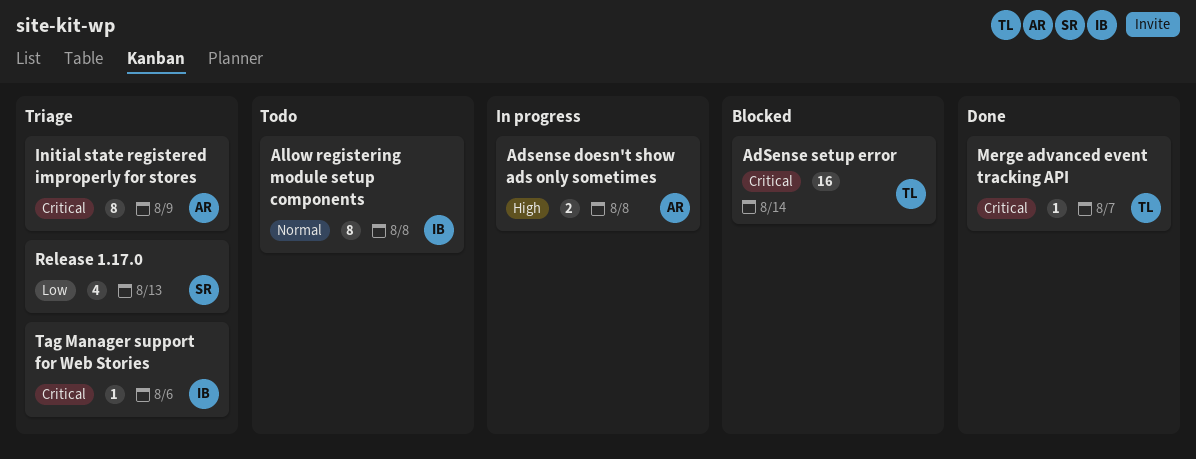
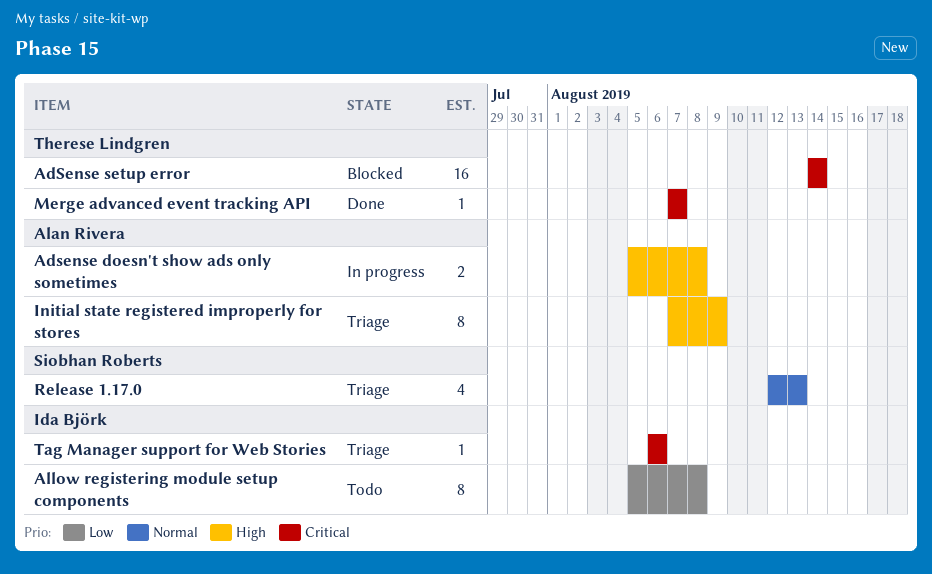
Allow registering module setup components, priority: Normal -> Low
Initial state registered improperly for stores, priority: Critical -> High
Release 1.17.0, priority: Low -> Normal

